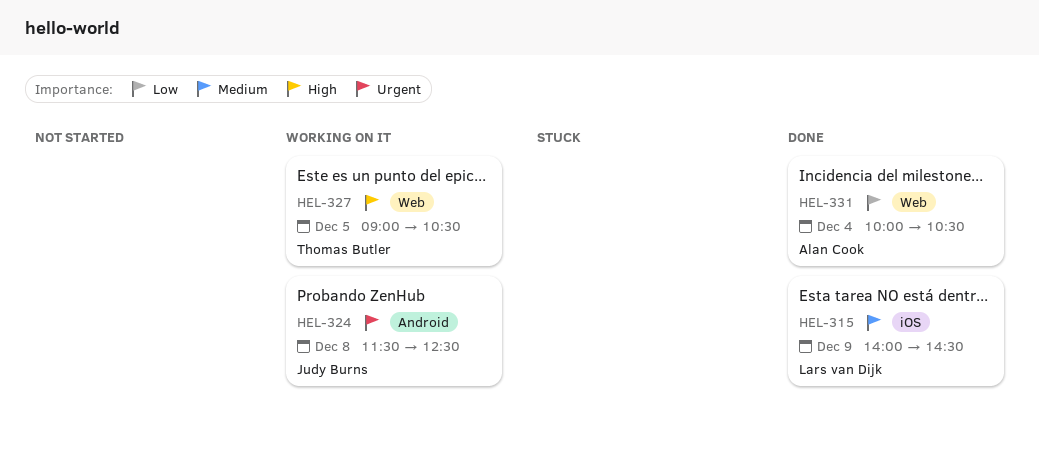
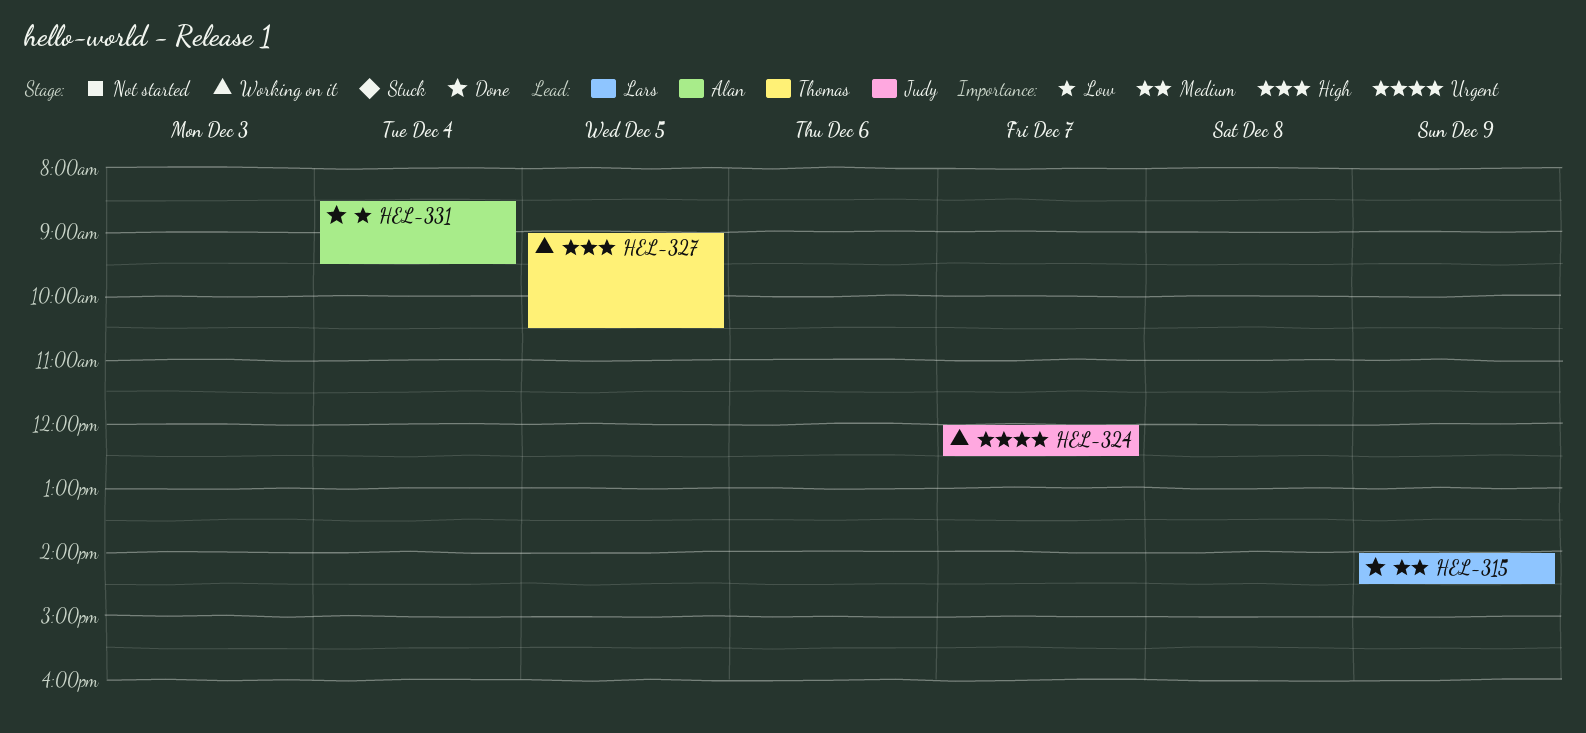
HEL-324, day: Dec 8 -> Dec 7
HEL-324, begins: 11:30 -> 12:00
HEL-331, begins: 10:00 -> 08:30
HEL-331, ends: 10:30 -> 09:30

